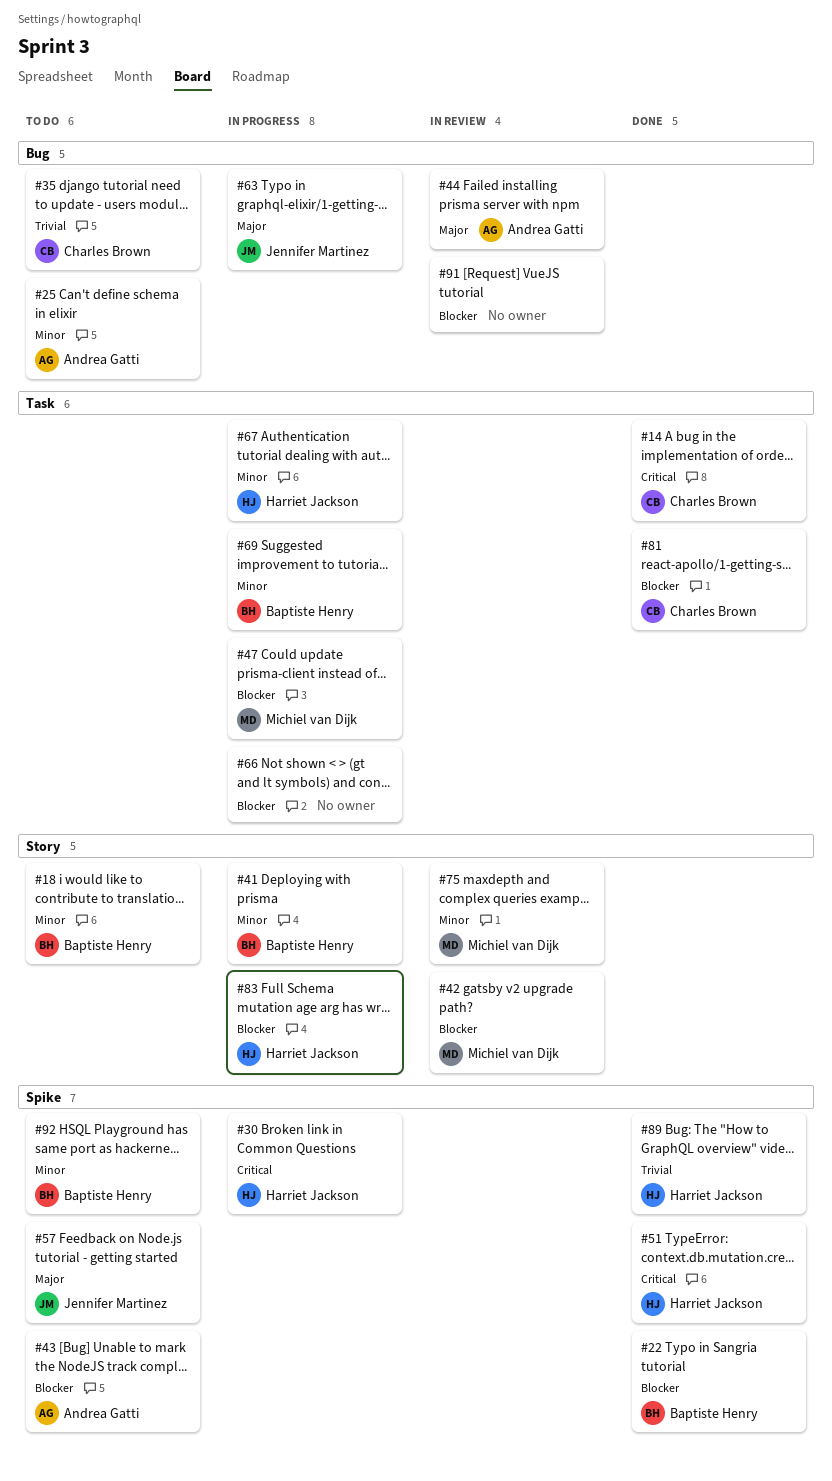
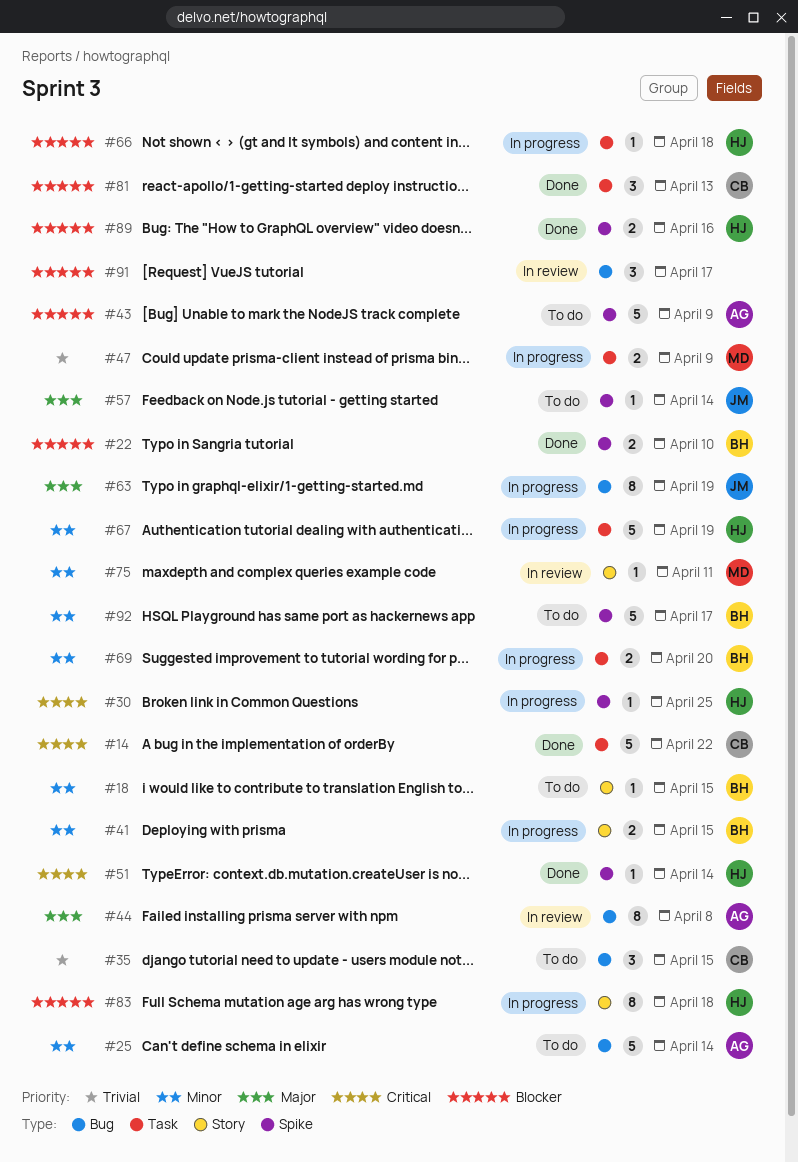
#42: present -> none
#47, priority: Blocker -> Trivial
#66, owner: none -> Harriet Jackson
#89, priority: Trivial -> Blocker

